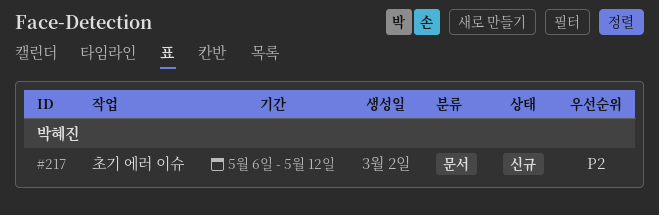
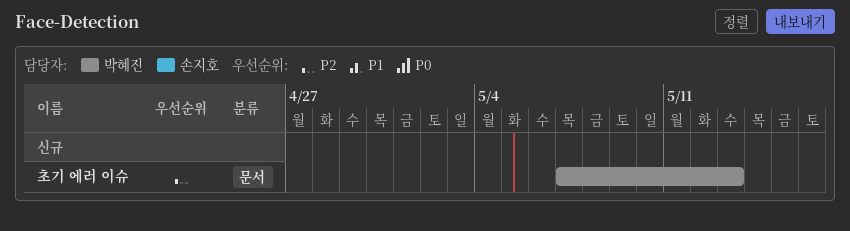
초기 에러 이슈, start: May 6 -> May 7
초기 에러 이슈, due: May 12 -> May 13

